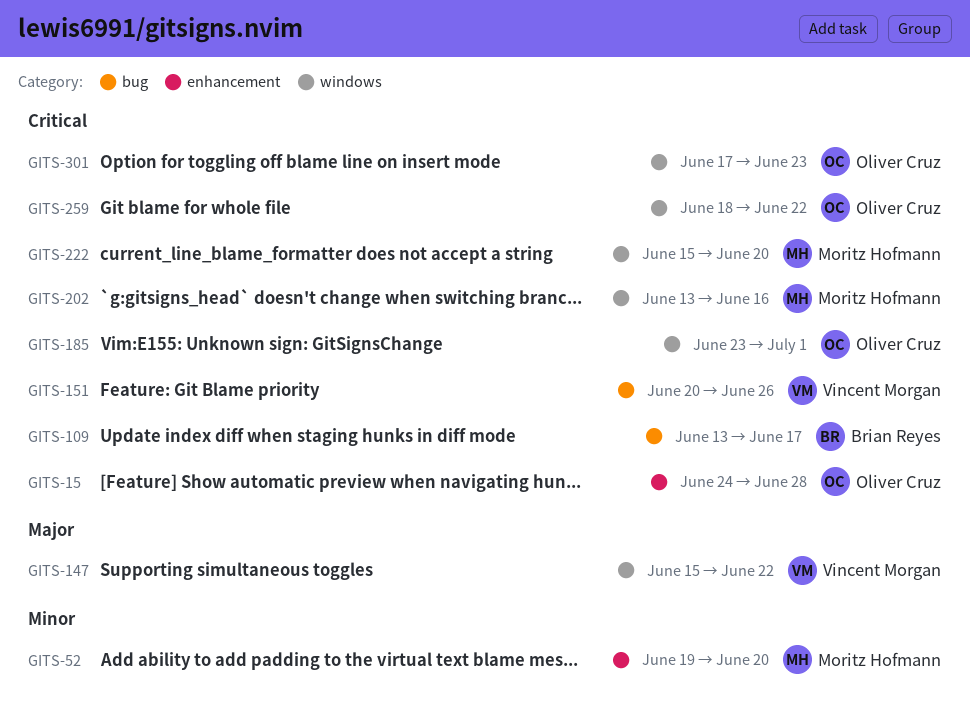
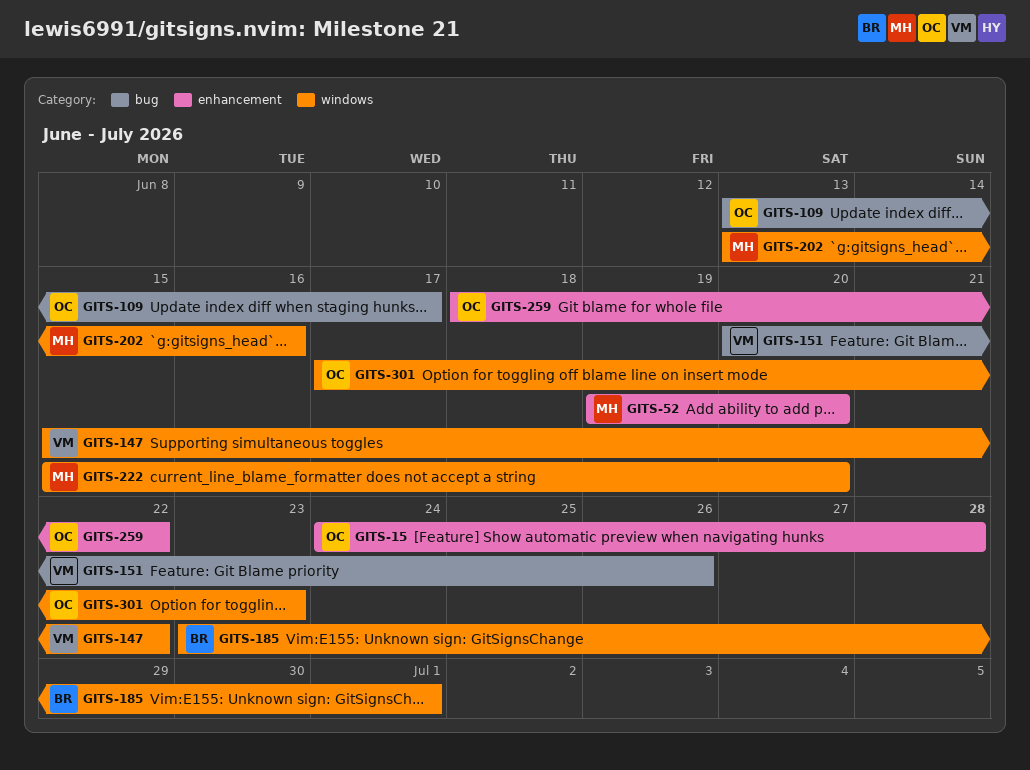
GITS-109, owner: Brian Reyes -> Oliver Cruz
GITS-185, owner: Oliver Cruz -> Brian Reyes
GITS-259, label: windows -> enhancement

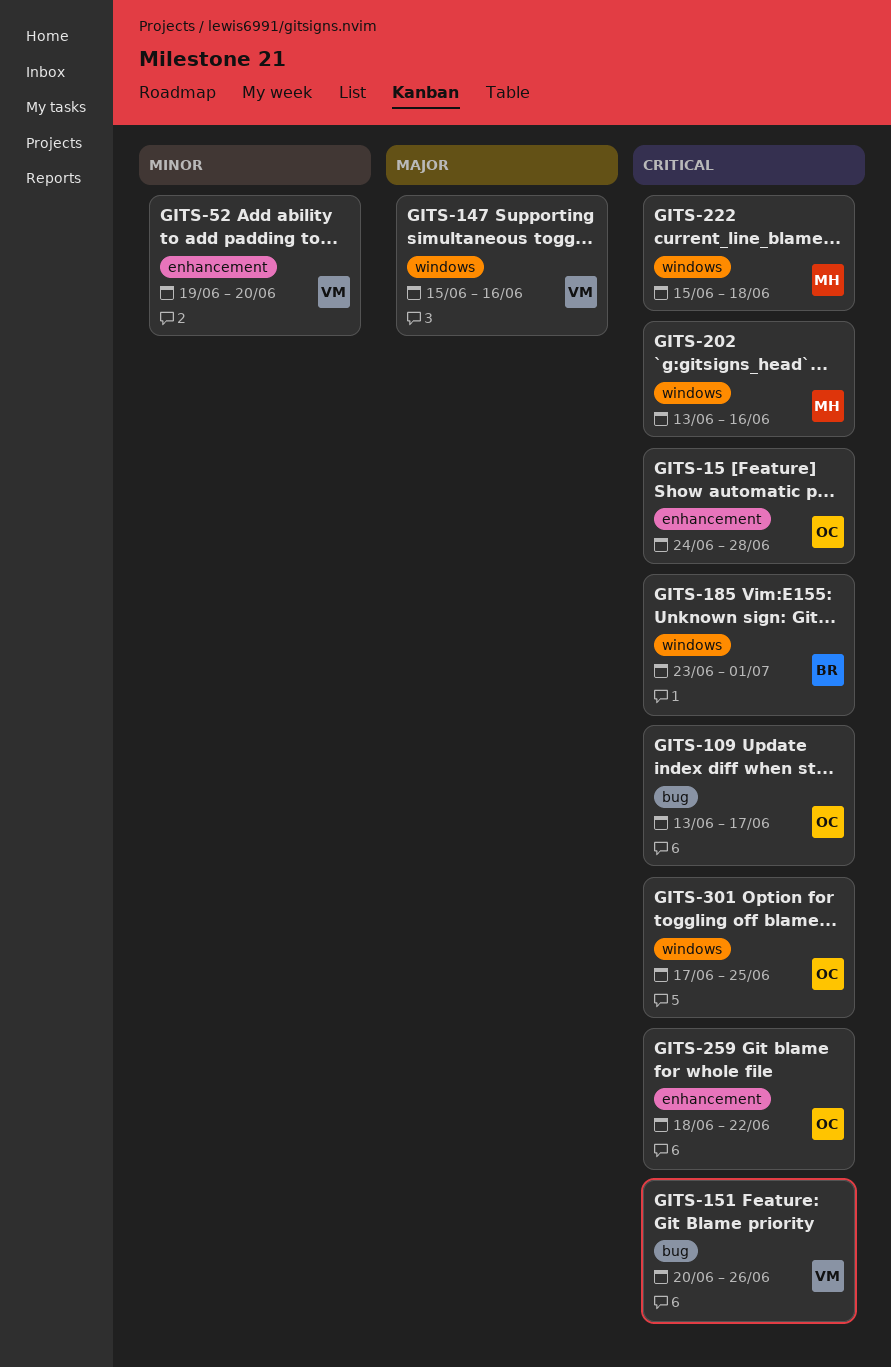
GITS-52, owner: MH -> VM
GITS-147, due: Jun 22 -> Jun 16
GITS-222, due: Jun 20 -> Jun 18
GITS-301, due: Jun 23 -> Jun 25

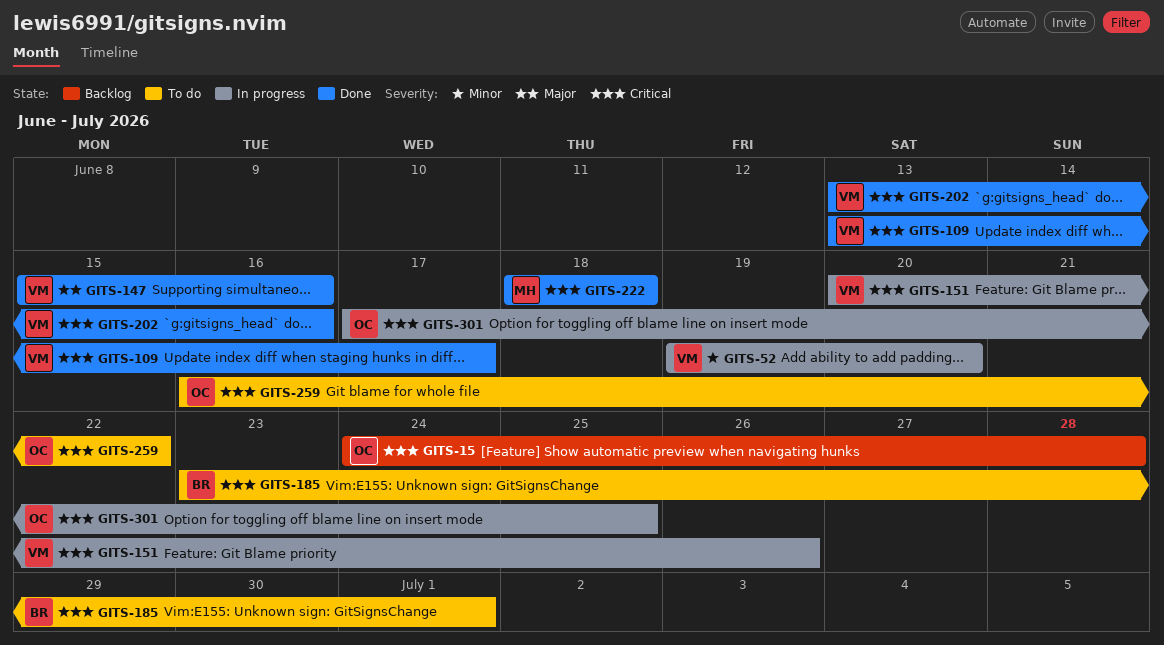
GITS-109, owner: OC -> VM
GITS-202, owner: MH -> VM
GITS-222, start: Jun 15 -> Jun 18
GITS-259, start: Jun 18 -> Jun 16

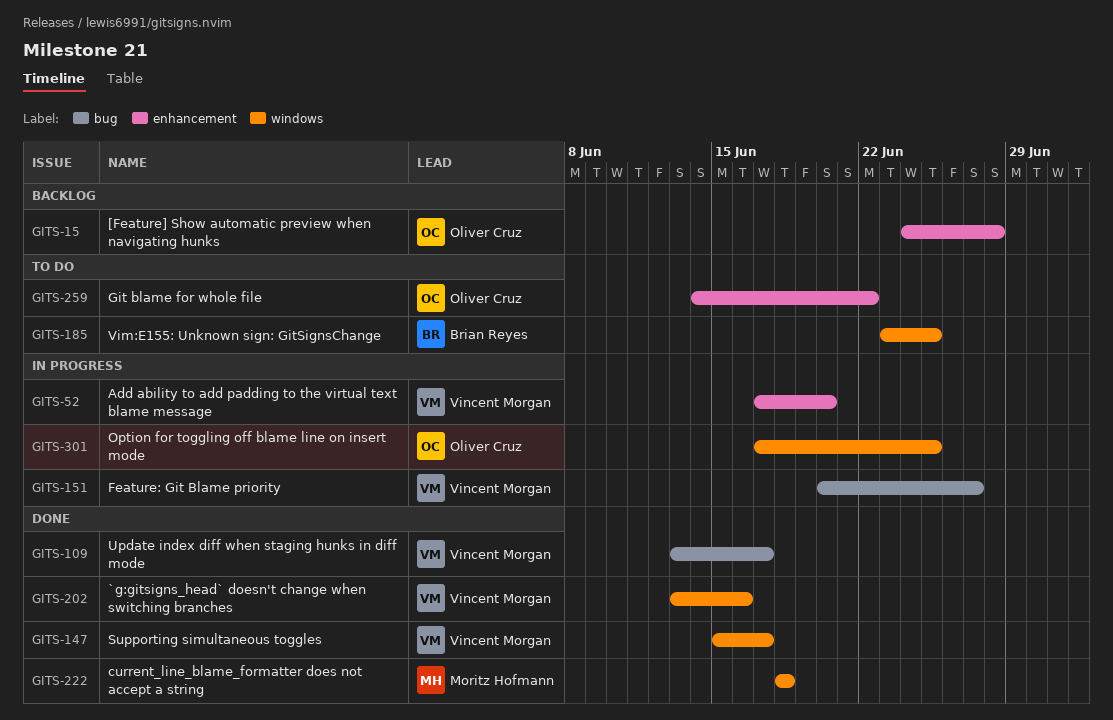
GITS-52, start: Jun 19 -> Jun 17
GITS-147, due: Jun 16 -> Jun 17
GITS-151, due: Jun 26 -> Jun 27
GITS-185, due: Jul 1 -> Jun 25
GITS-259, start: Jun 16 -> Jun 14

